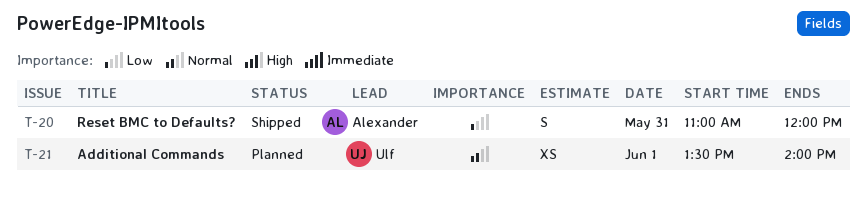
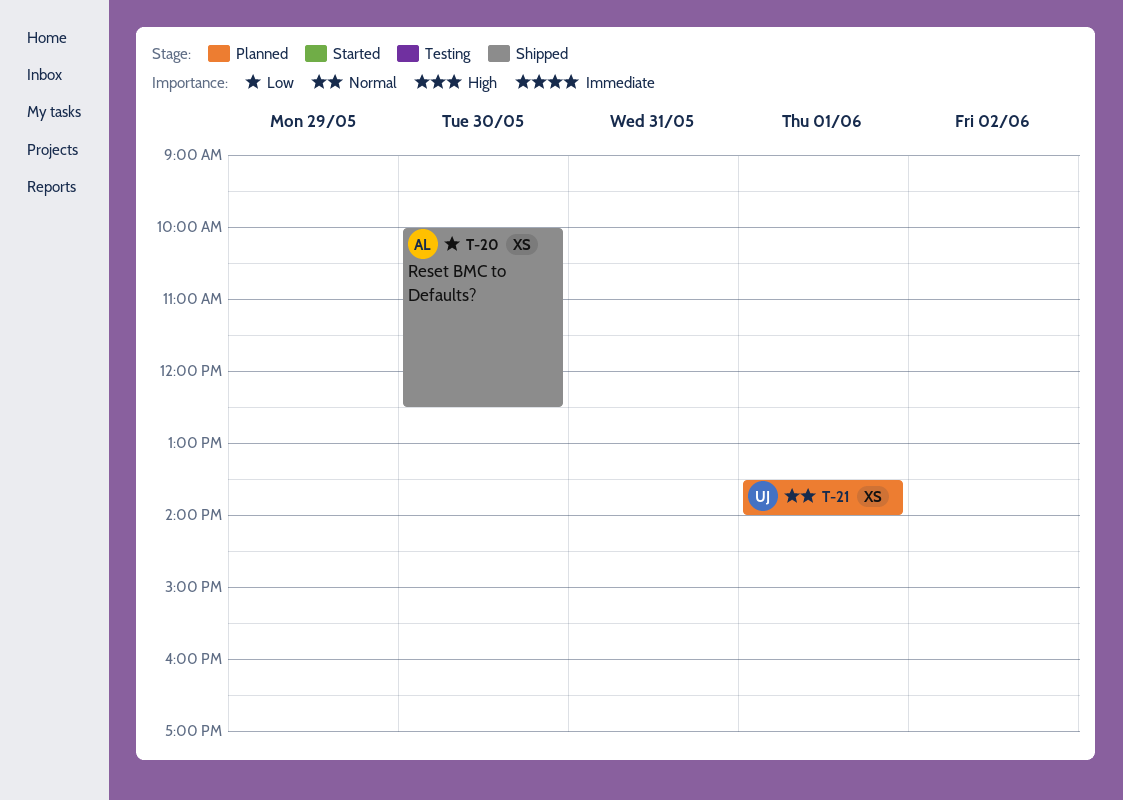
T-20, estimate: S -> XS
T-20, day: May 31 -> May 30
T-20, begins: 11:00 -> 10:00
T-20, ends: 12:00 -> 12:30

